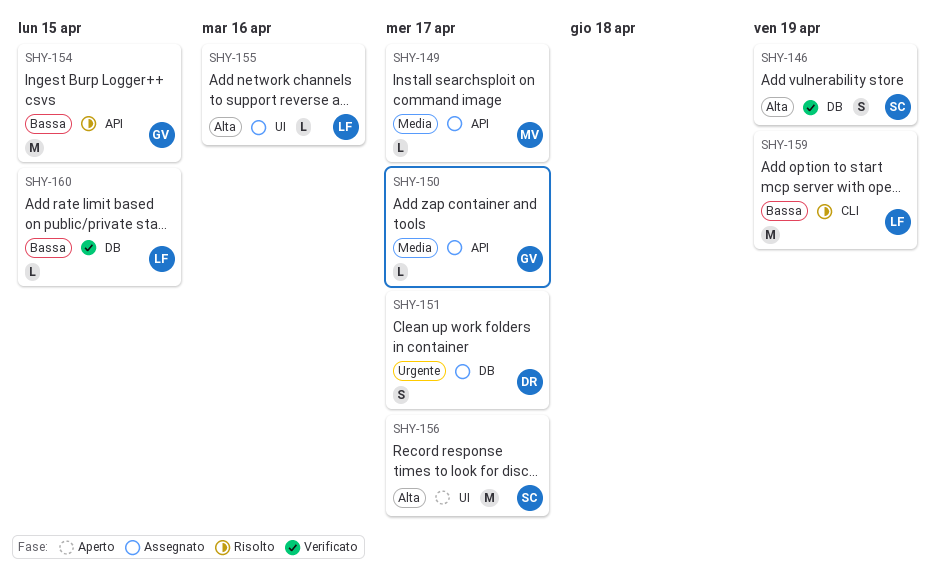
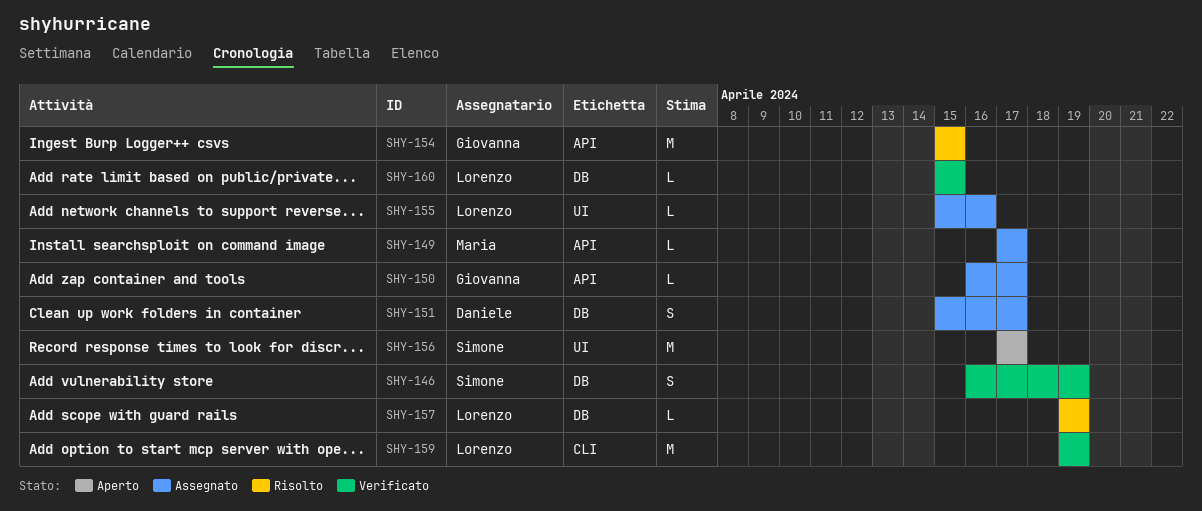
SHY-157: none -> present
SHY-159, status: Risolto -> Verificato

